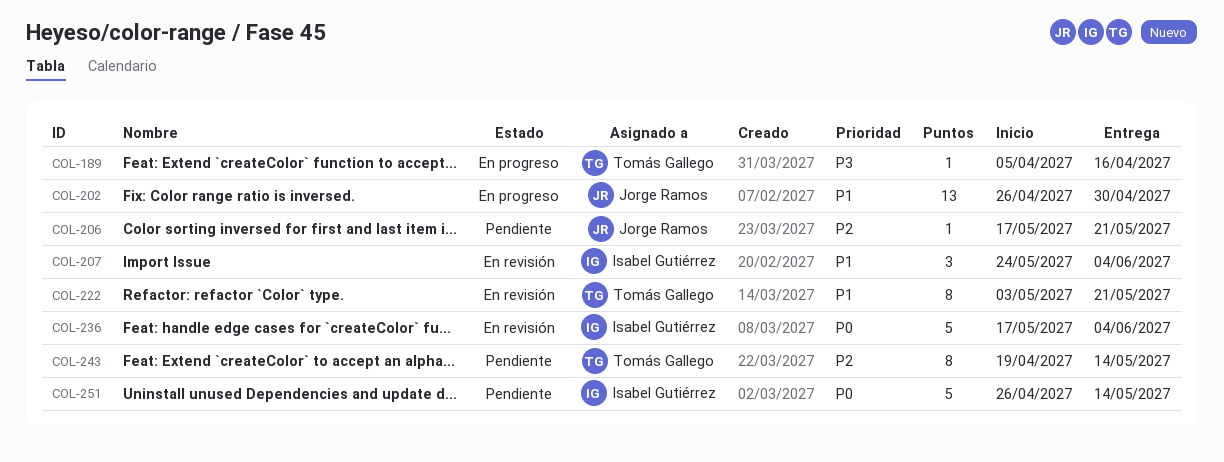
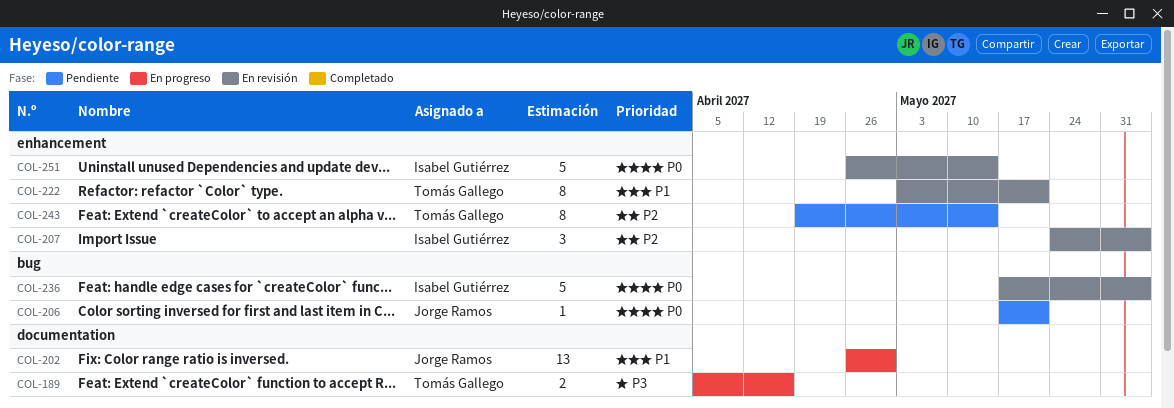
COL-189, estimate: 1 -> 2
COL-206, priority: P2 -> P0
COL-207, priority: P1 -> P2
COL-251, status: Pendiente -> En revisión

